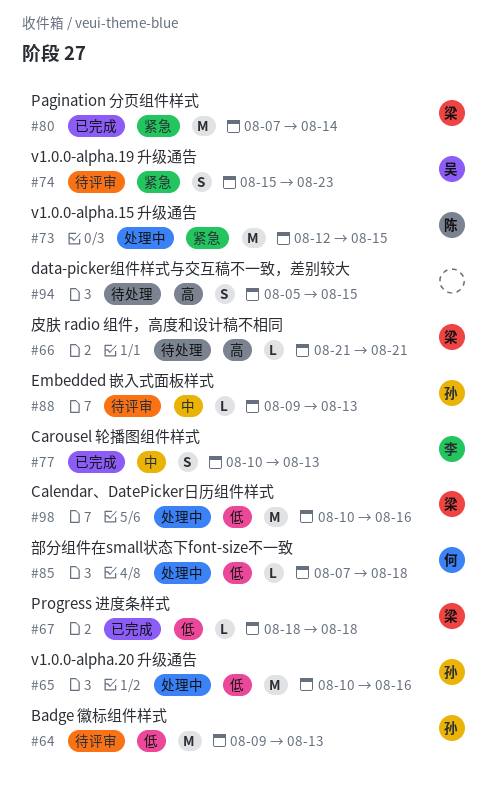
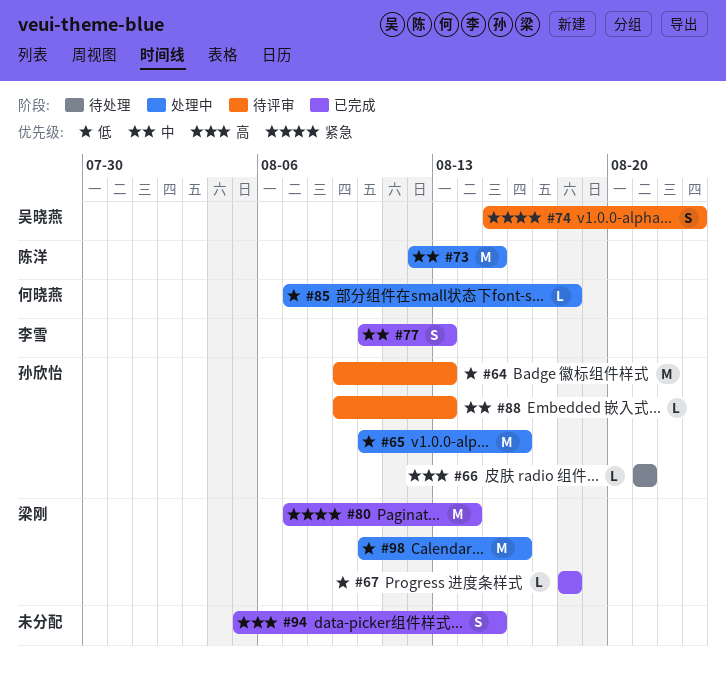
#66, owner: 梁刚 -> 孙欣怡
#73, priority: 紧急 -> 中
#94, status: 待处理 -> 已完成

